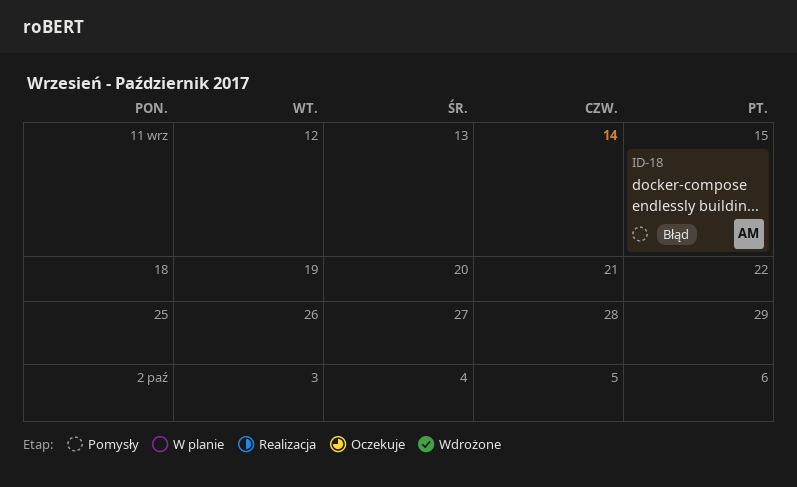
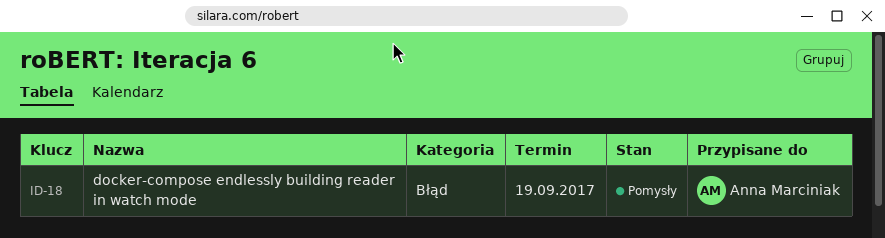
ID-18, due: Sep 15 -> Sep 19

